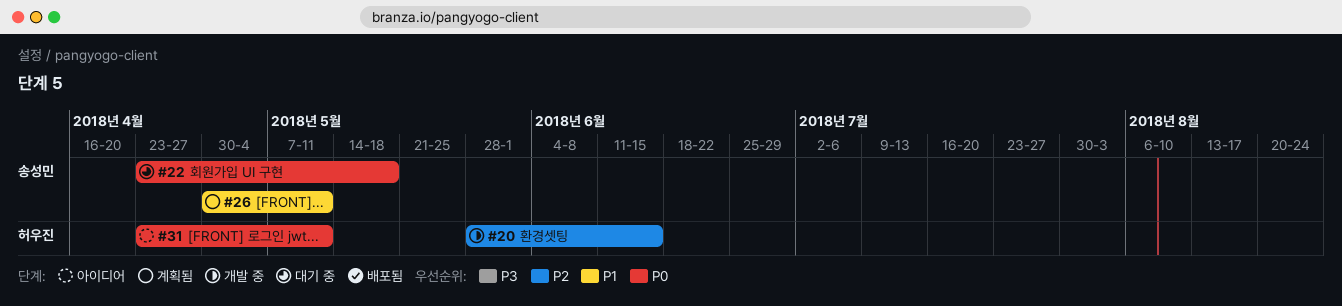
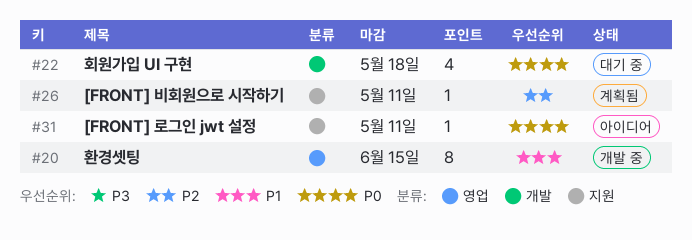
#20, priority: P2 -> P1
#26, priority: P1 -> P2

